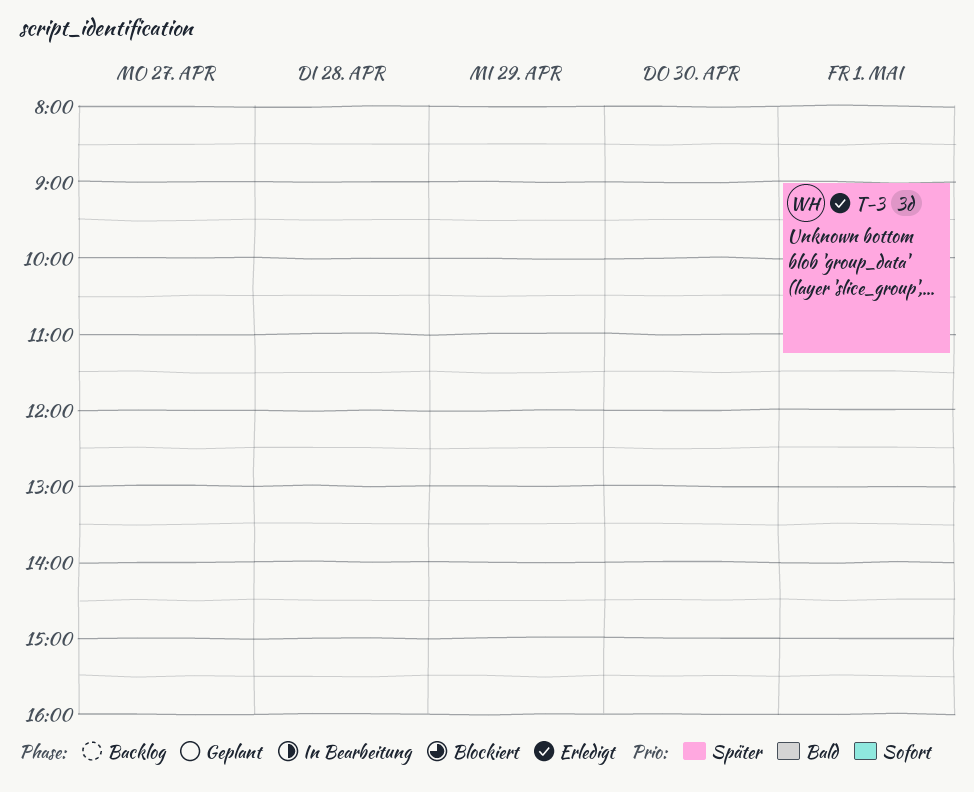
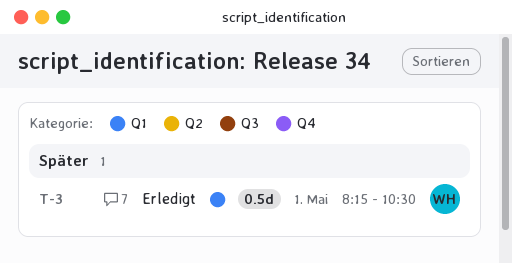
T-3, estimate: 3d -> 0.5d
T-3, begins: 09:00 -> 08:15
T-3, ends: 11:15 -> 10:30

